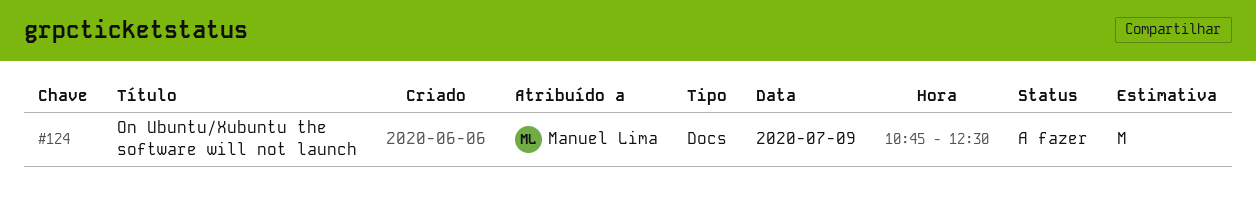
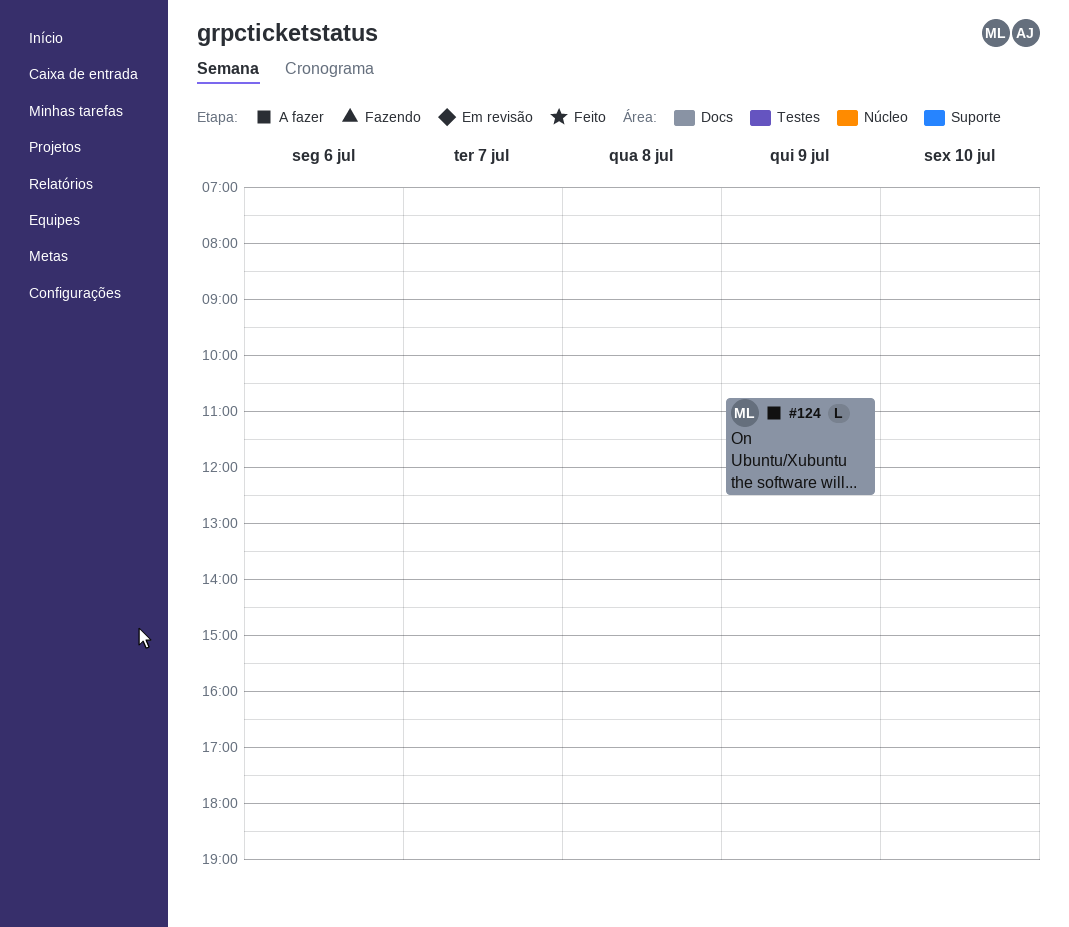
#124, estimate: M -> L

